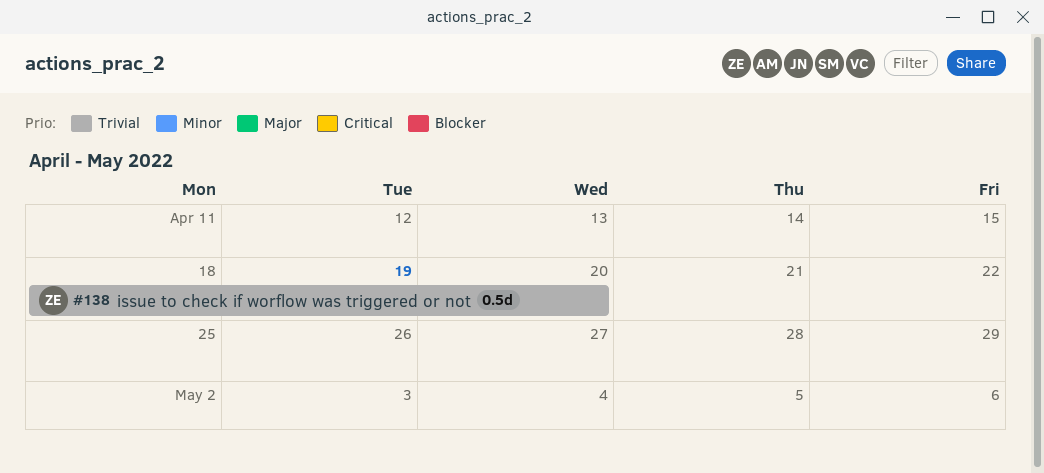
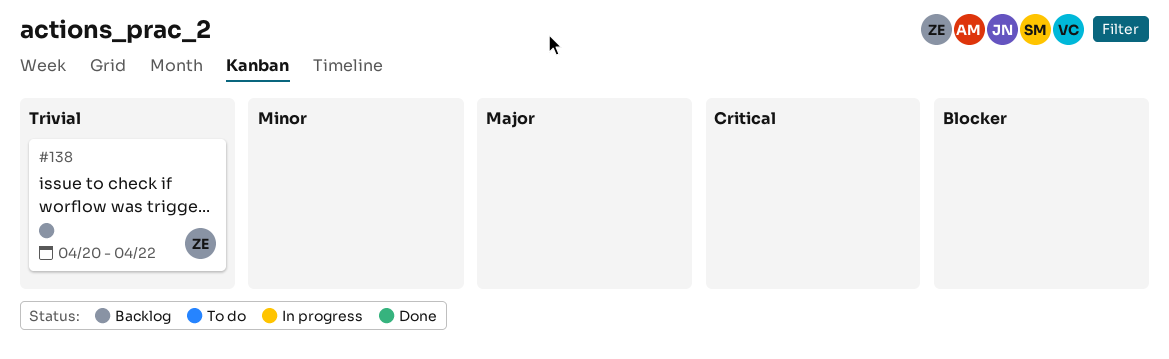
#138, start: Apr 18 -> Apr 20
#138, due: Apr 20 -> Apr 22

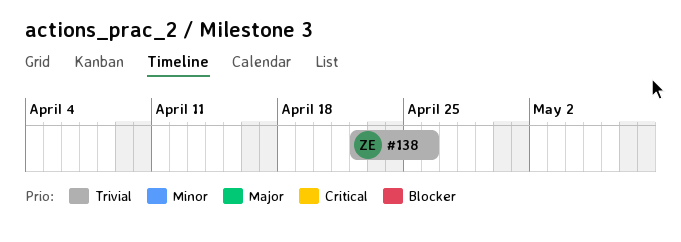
#138, start: Apr 20 -> Apr 22
#138, due: Apr 22 -> Apr 26

